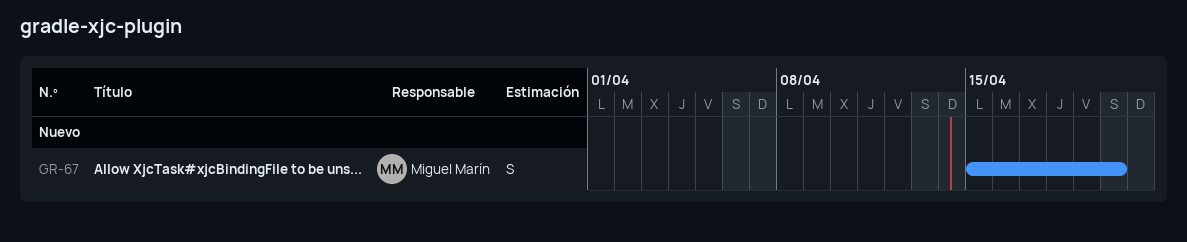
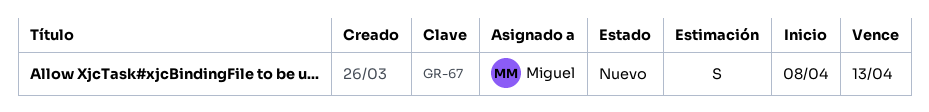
GR-67, start: Apr 15 -> Apr 8
GR-67, due: Apr 20 -> Apr 13

